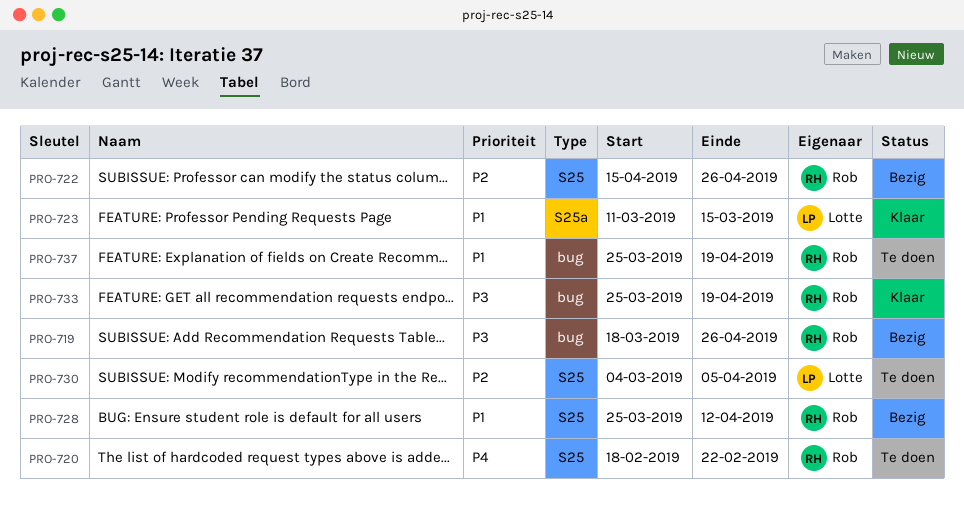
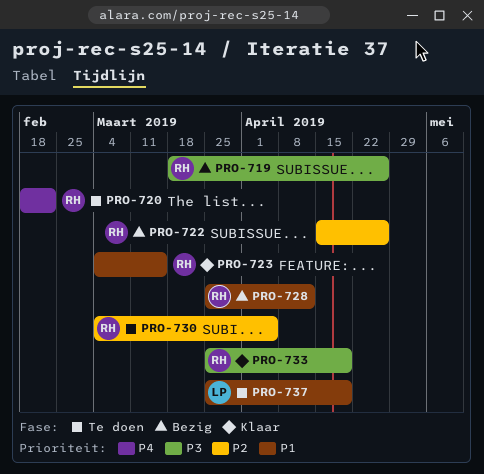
PRO-723, owner: Lotte -> Rob
PRO-723, start: Mar 11 -> Mar 4
PRO-730, owner: Lotte -> Rob
PRO-737, owner: Rob -> Lotte

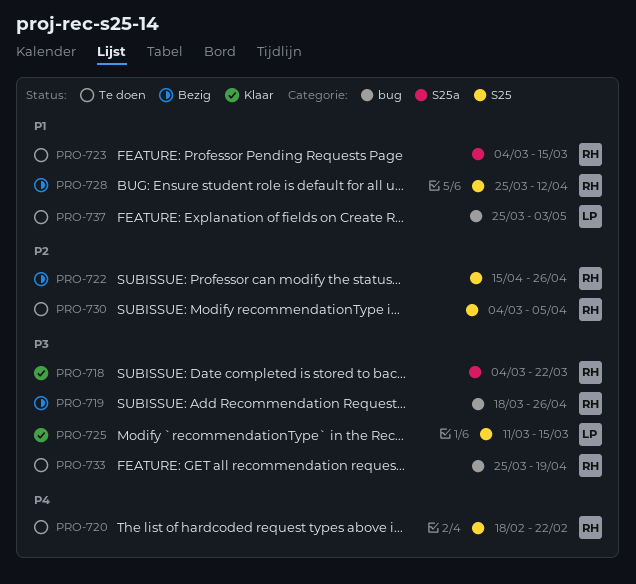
PRO-718: none -> present
PRO-723, status: Klaar -> Te doen
PRO-725: none -> present
PRO-733, status: Klaar -> Te doen
PRO-737, due: Apr 19 -> May 3

